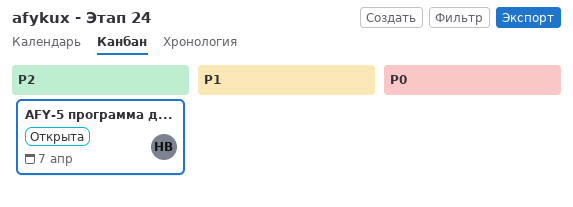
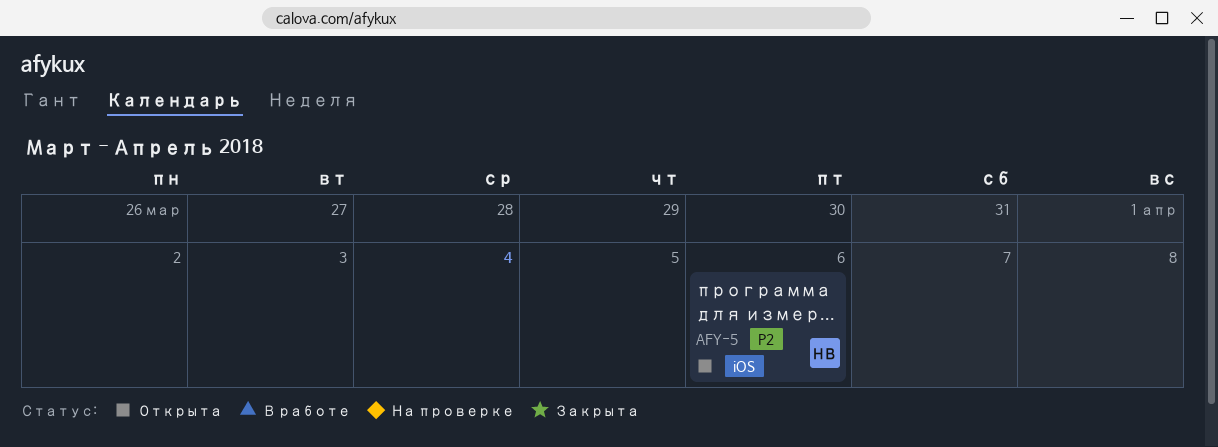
AFY-5, due: Apr 7 -> Apr 6

